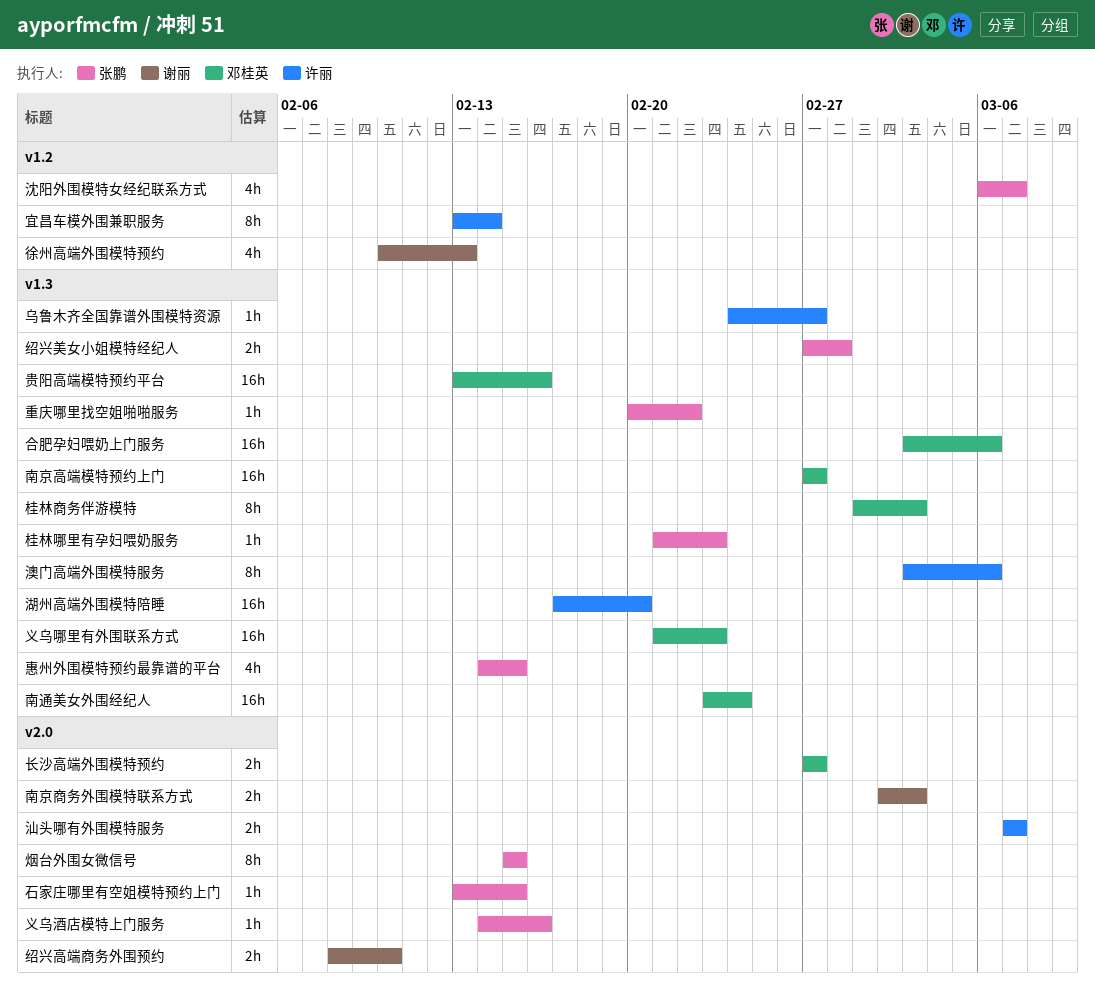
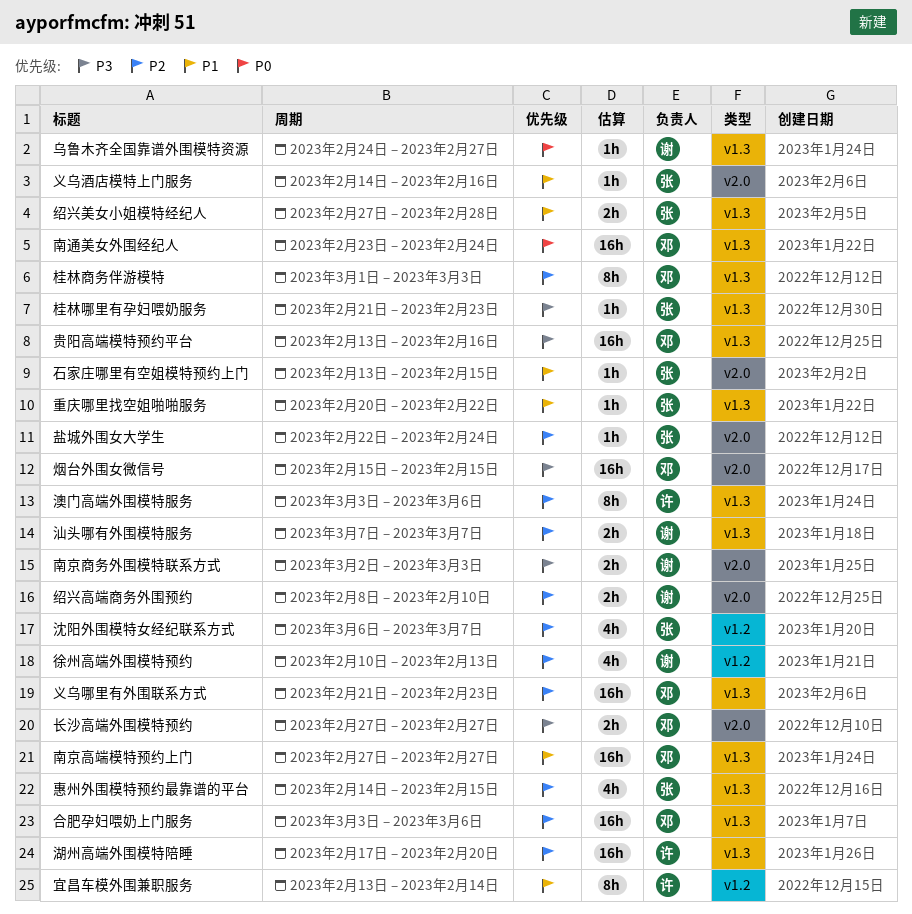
乌鲁木齐全国靠谱外围模特资源, owner: 许丽 -> 谢丽
汕头哪有外围模特服务, owner: 许丽 -> 谢丽
汕头哪有外围模特服务, label: v2.0 -> v1.3
烟台外围女微信号, owner: 张鹏 -> 邓桂英
烟台外围女微信号, estimate: 8h -> 16h
盐城外围女大学生: none -> present

